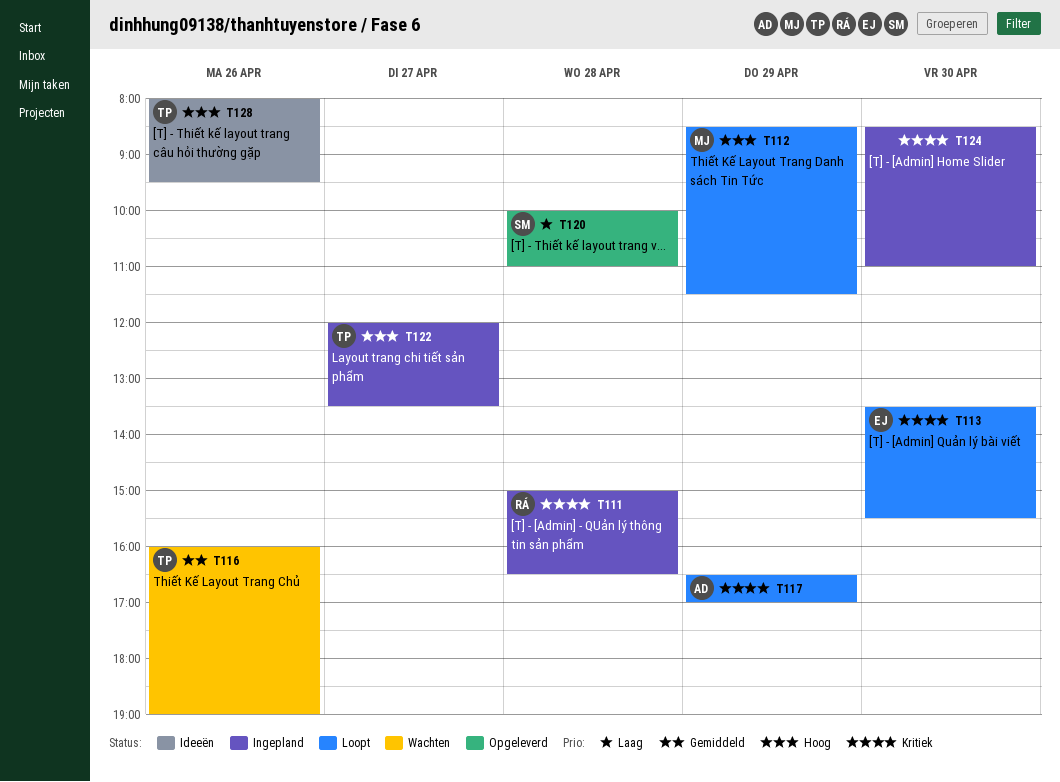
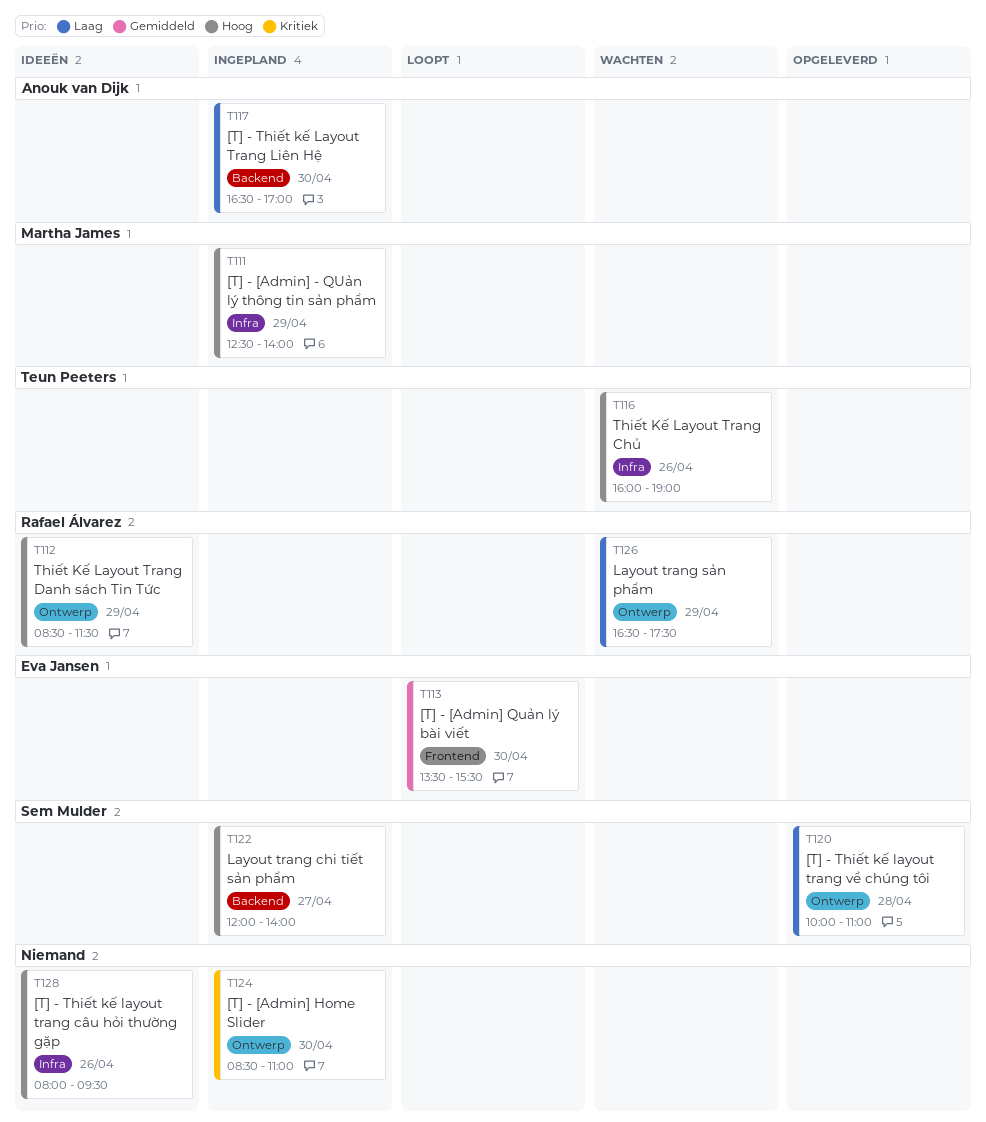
T111, owner: Rafael Álvarez -> Martha James
T111, priority: Kritiek -> Hoog
T111, day: Apr 28 -> Apr 29
T111, begins: 15:00 -> 12:30
T111, ends: 16:30 -> 14:00
T112, status: Loopt -> Ideeën
T112, owner: Martha James -> Rafael Álvarez
T113, priority: Kritiek -> Gemiddeld
T116, priority: Gemiddeld -> Hoog
T117, status: Loopt -> Ingepland
T117, priority: Kritiek -> Laag
T117, day: Apr 29 -> Apr 30
T122, owner: Teun Peeters -> Sem Mulder
T122, ends: 13:30 -> 14:00
T126: none -> present
T128, owner: Teun Peeters -> none

